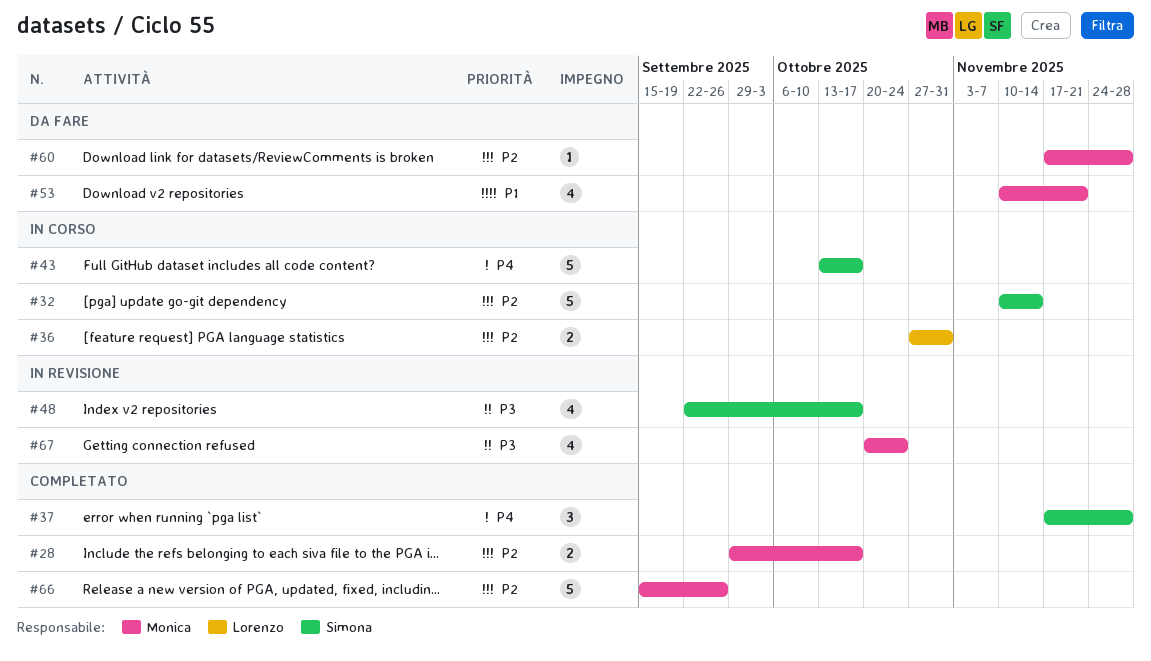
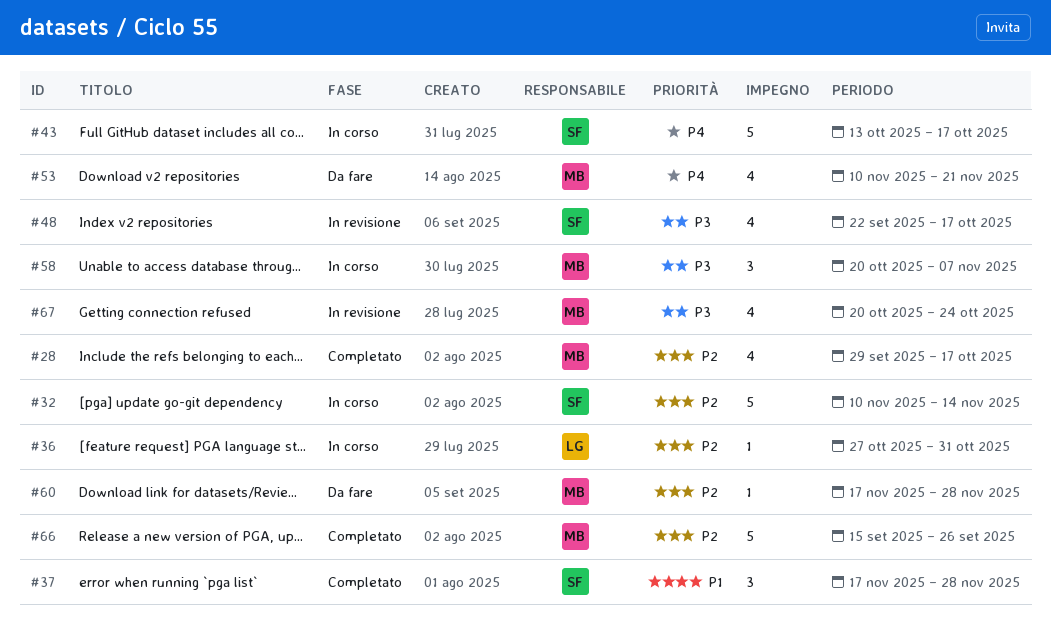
#28, estimate: 2 -> 4
#36, estimate: 2 -> 1
#37, priority: P4 -> P1
#53, priority: P1 -> P4
#58: none -> present

